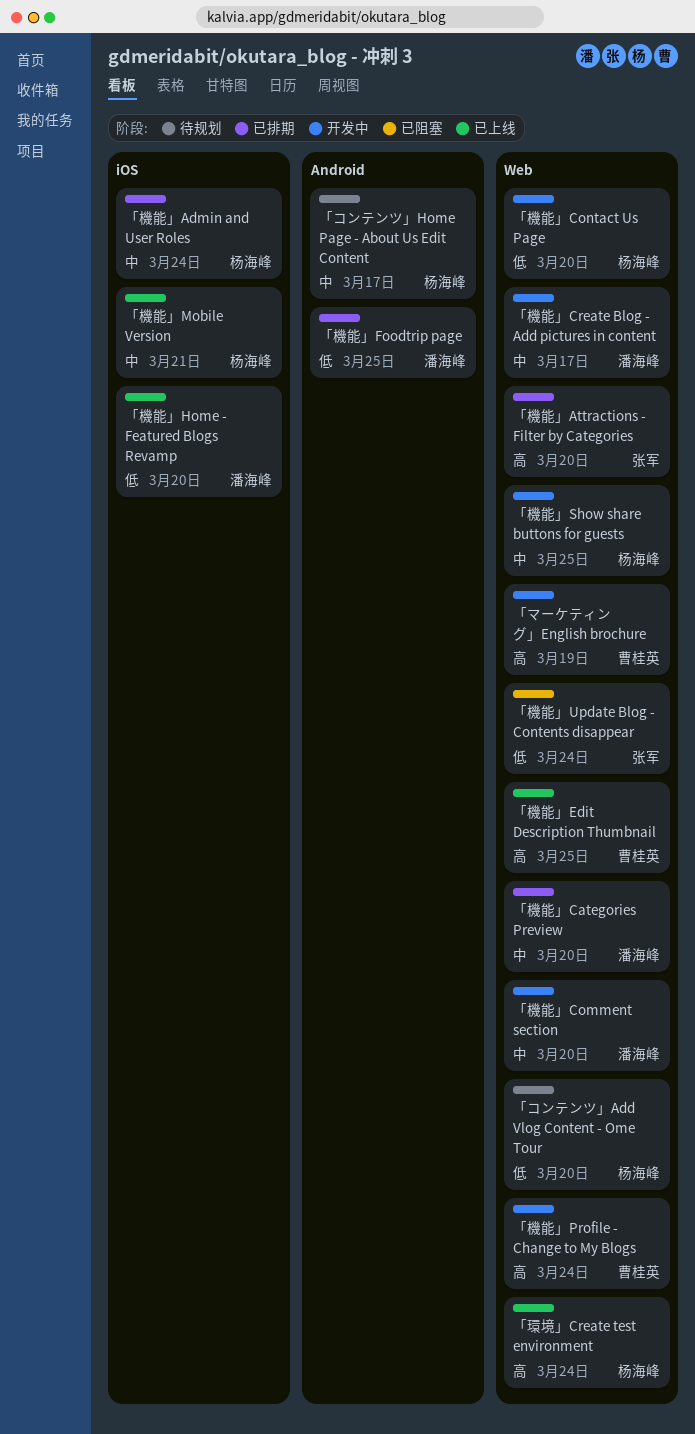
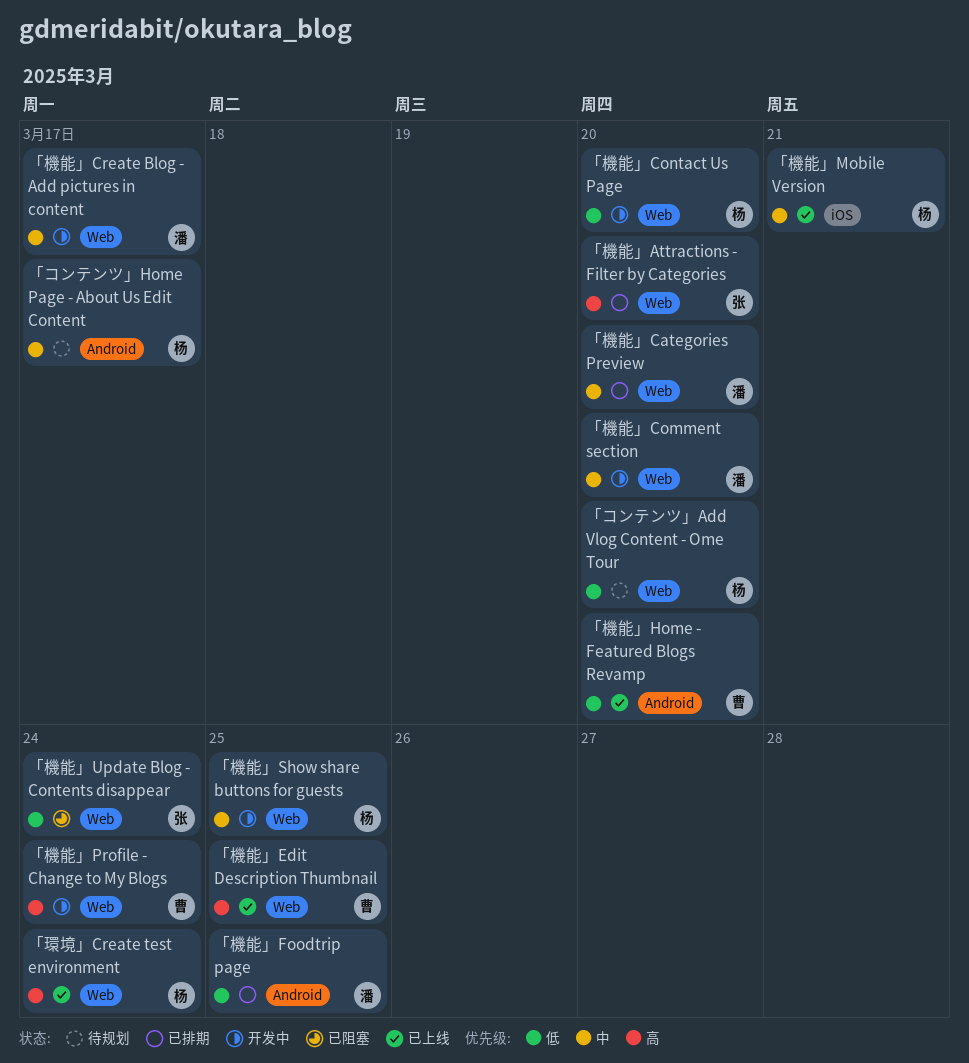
「マーケティング」English brochure: present -> none
「機能」Admin and User Roles: present -> none
「機能」Home - Featured Blogs Revamp, owner: 潘海峰 -> 曹桂英
「機能」Home - Featured Blogs Revamp, label: iOS -> Android

